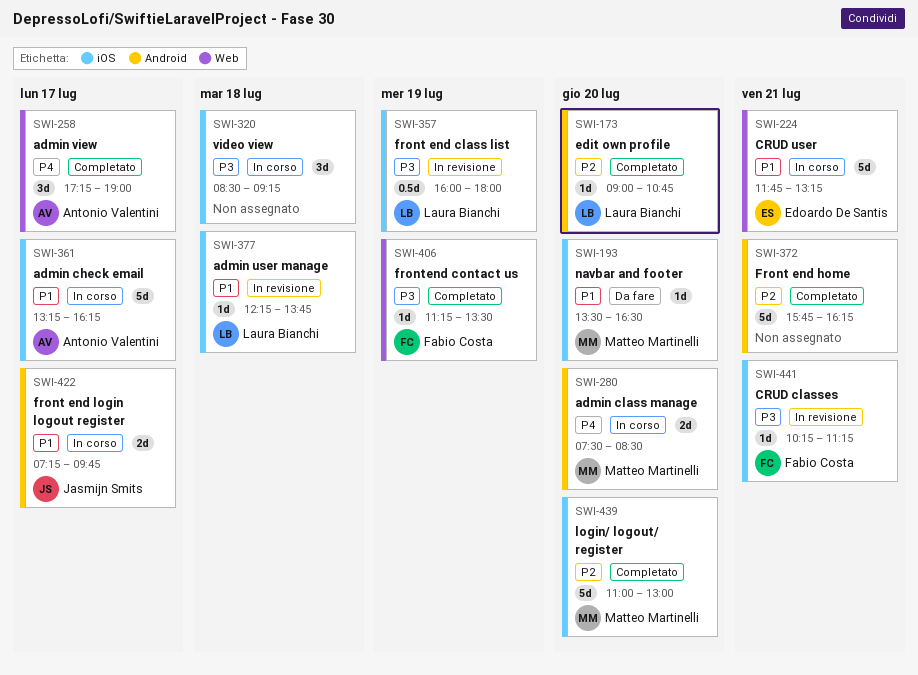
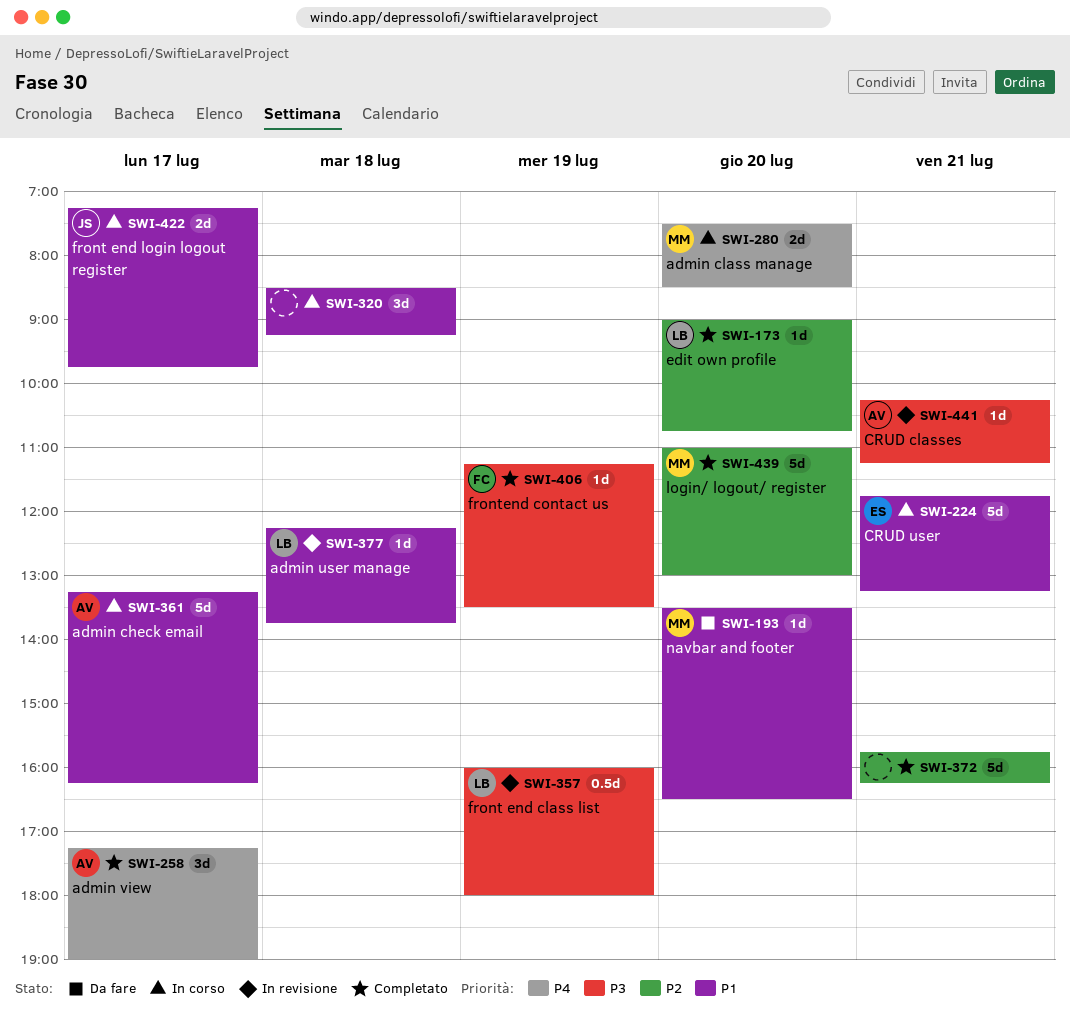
SWI-320, priority: P3 -> P1
SWI-441, owner: Fabio Costa -> Antonio Valentini

